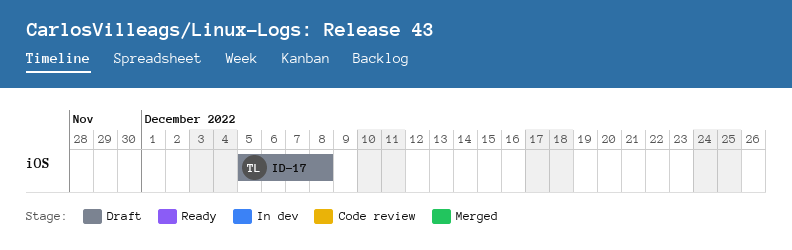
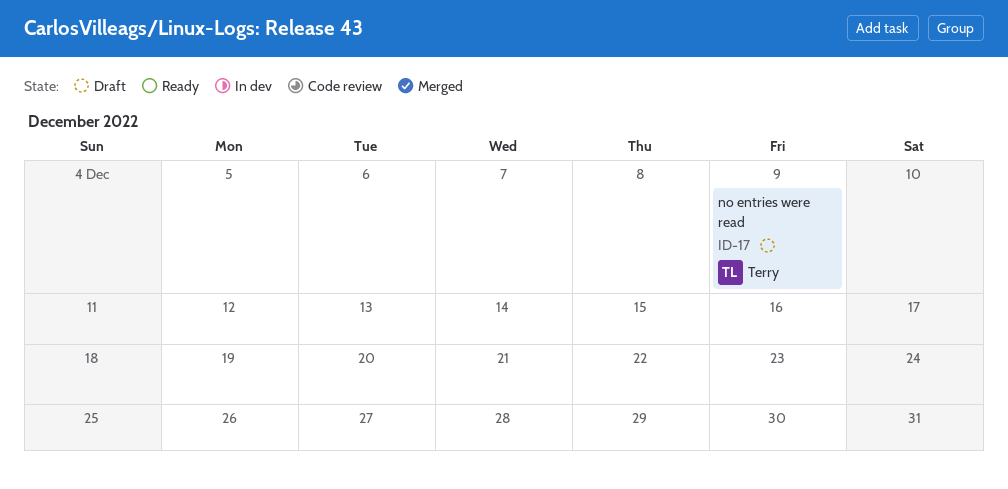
ID-17, due: Dec 8 -> Dec 9

